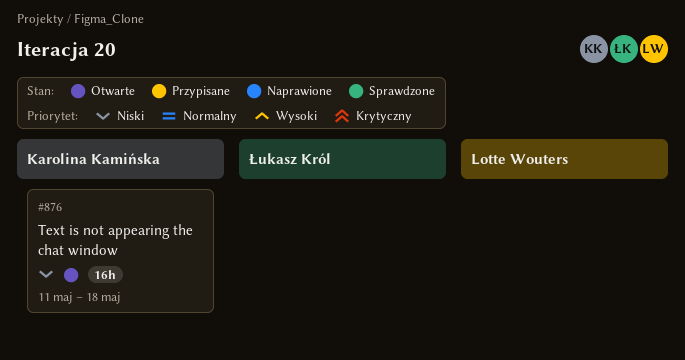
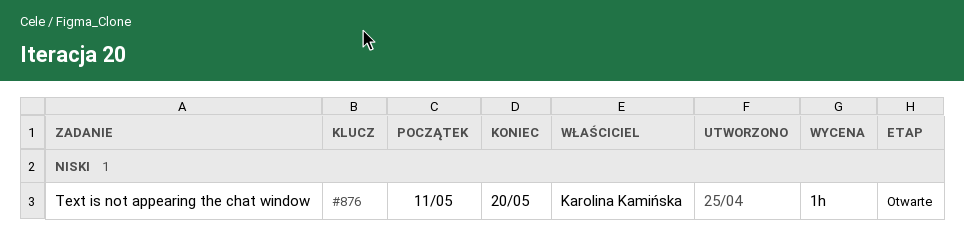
#876, estimate: 16h -> 1h
#876, due: May 18 -> May 20

